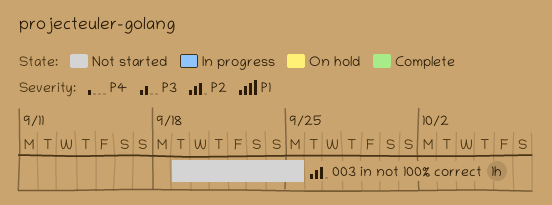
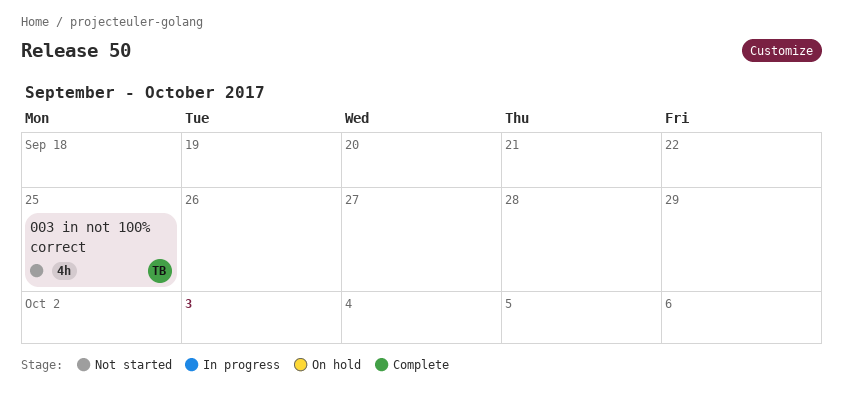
003 in not 100% correct, estimate: 1h -> 4h

